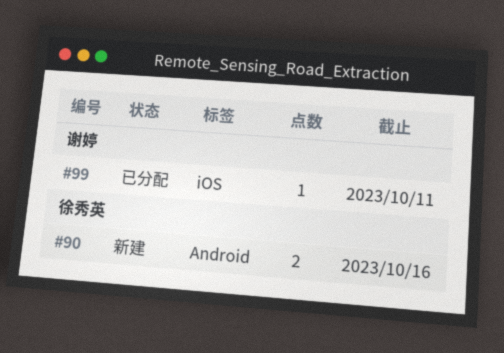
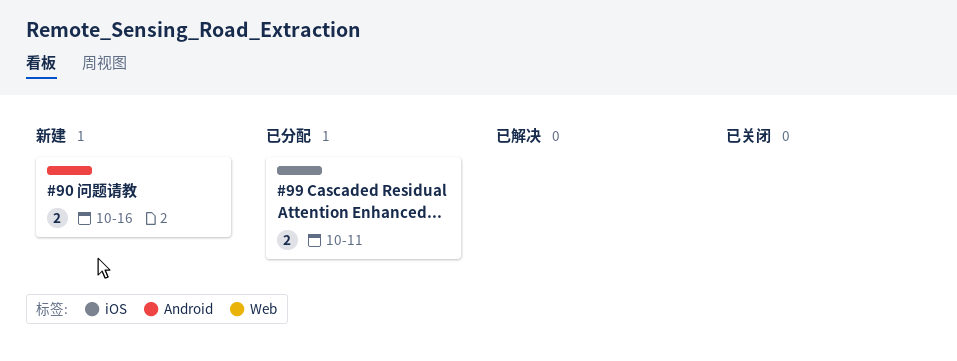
#99, estimate: 1 -> 2

